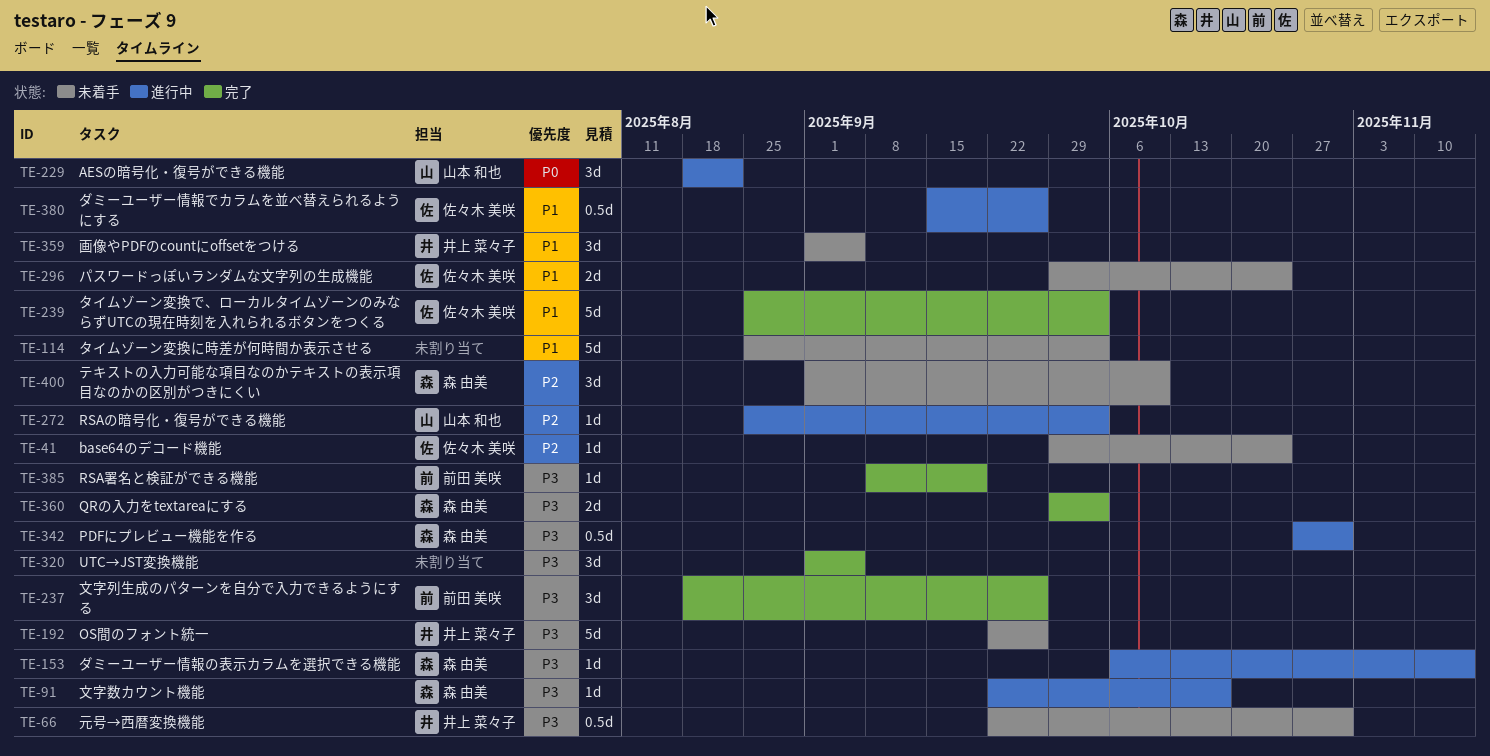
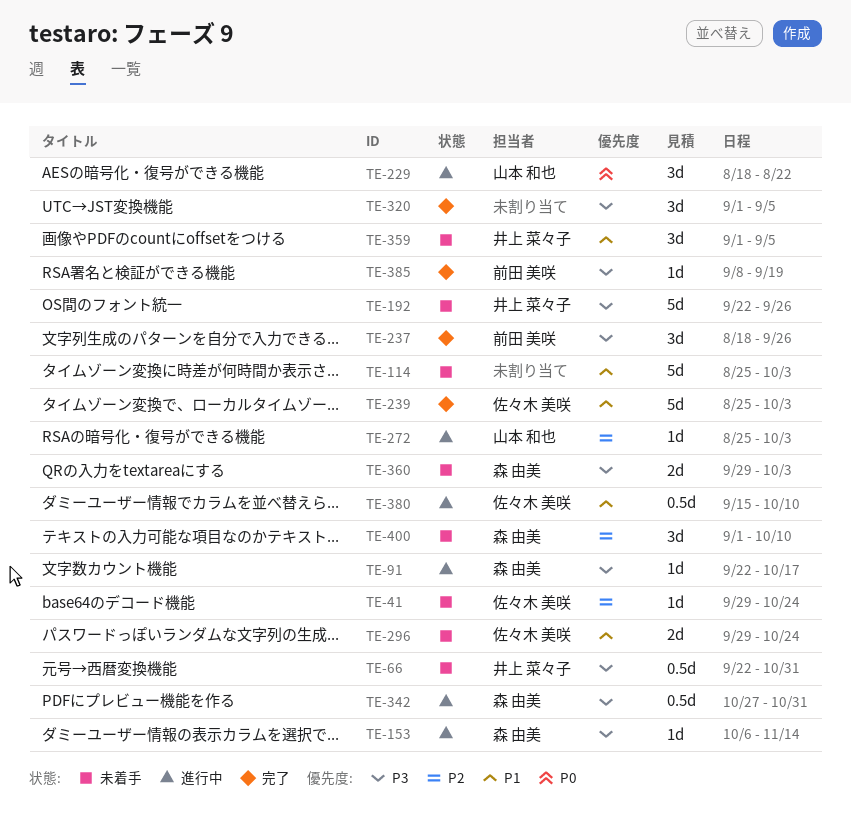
TE-360, status: 完了 -> 未着手
TE-380, due: Sep 26 -> Oct 10

